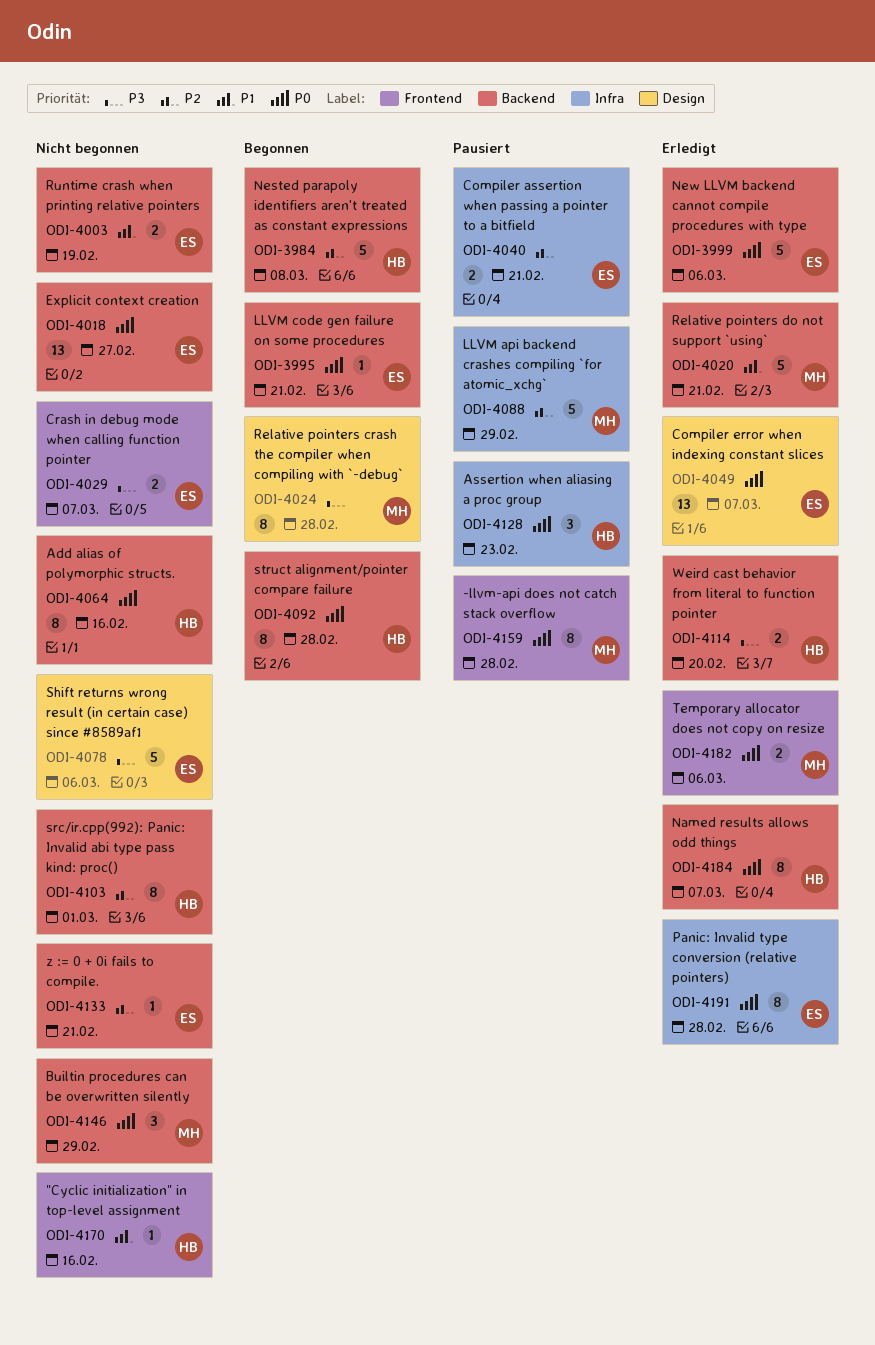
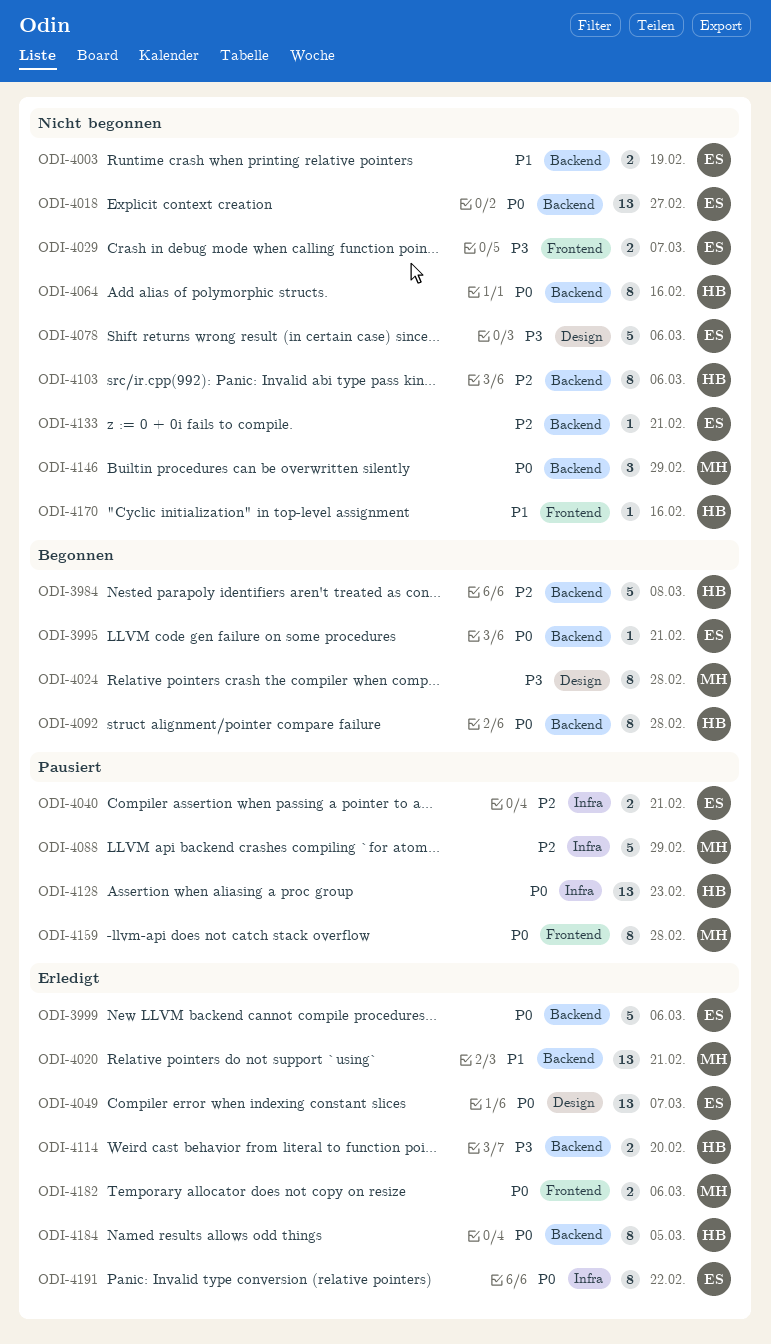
ODI-4020, estimate: 5 -> 13
ODI-4103, due: Mar 1 -> Mar 6
ODI-4128, estimate: 3 -> 13
ODI-4184, due: Mar 7 -> Mar 5
ODI-4191, due: Feb 28 -> Feb 22

